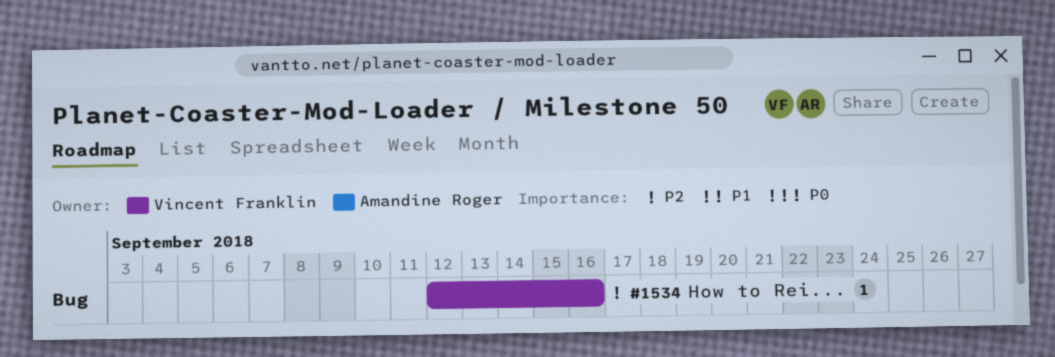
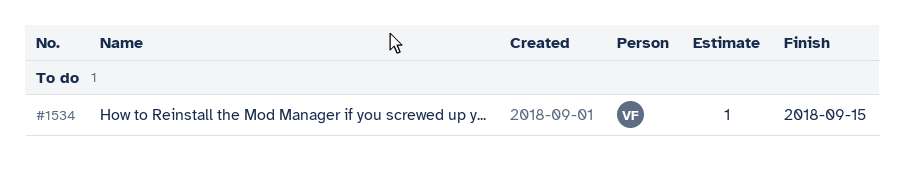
#1534, due: Sep 16 -> Sep 15

